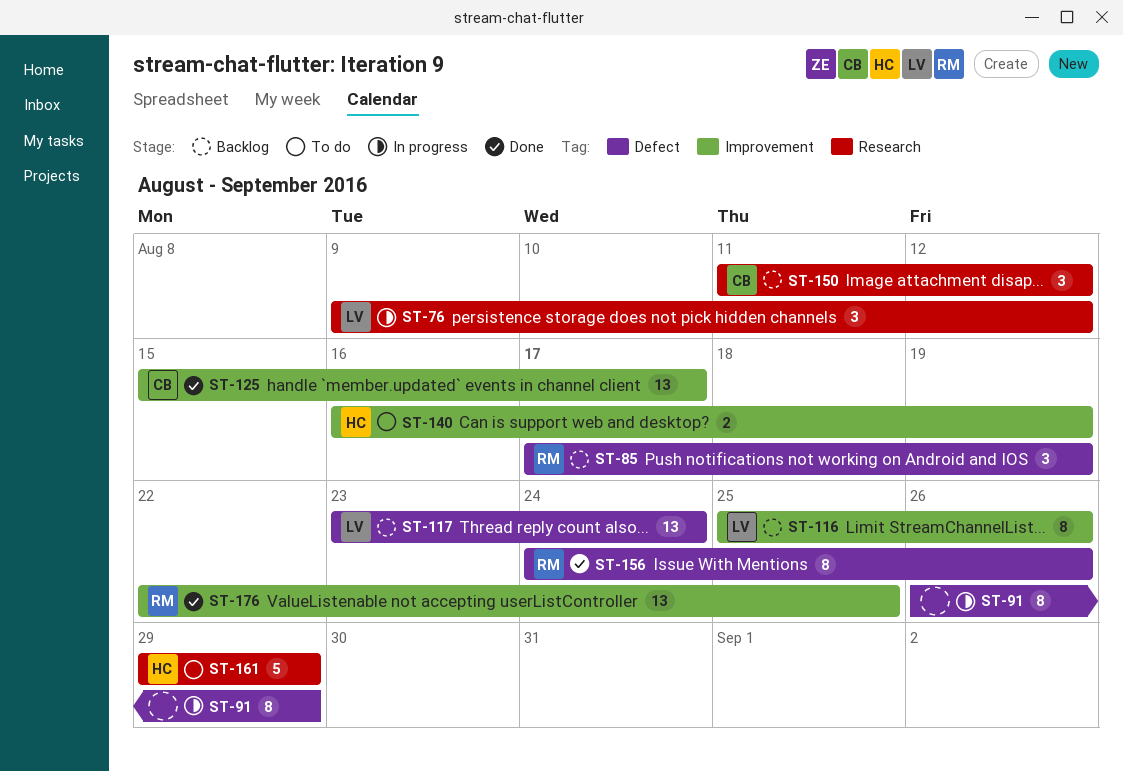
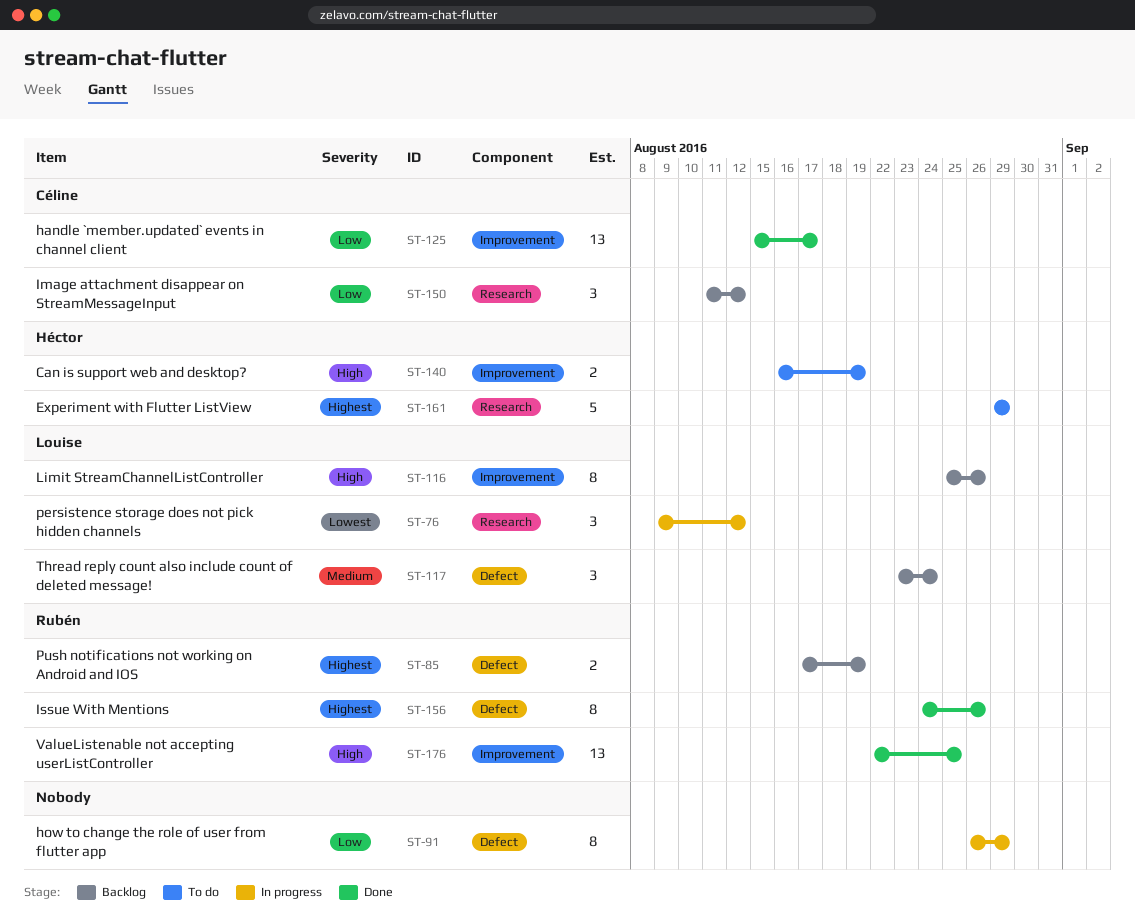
ST-85, estimate: 3 -> 2
ST-117, estimate: 13 -> 3

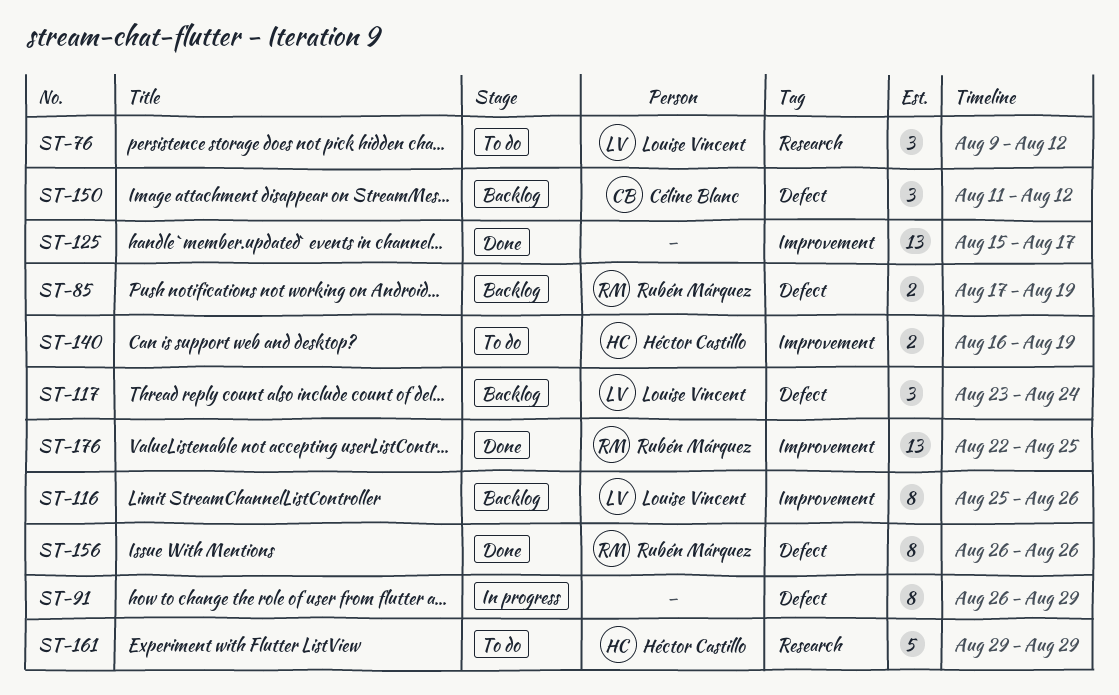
ST-76, status: In progress -> To do
ST-125, owner: Céline Blanc -> none
ST-150, label: Research -> Defect
ST-156, start: Aug 24 -> Aug 26

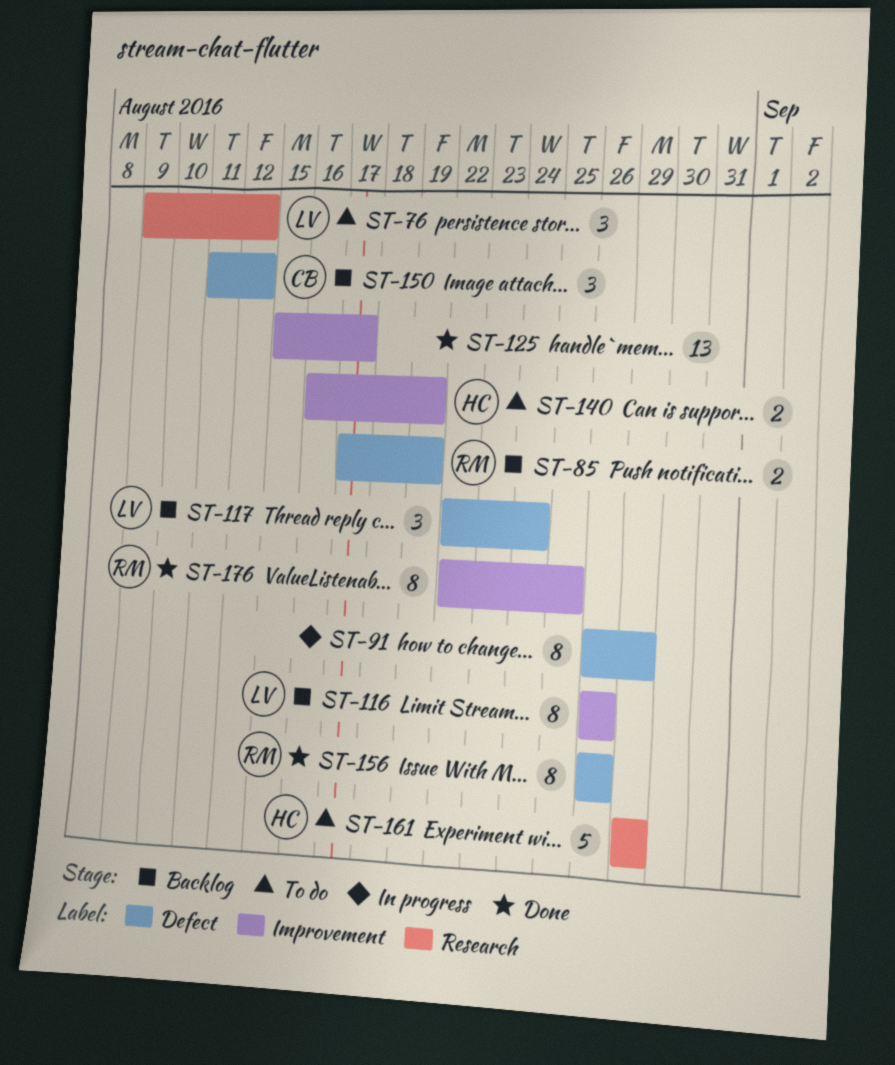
ST-116, start: Aug 25 -> Aug 26
ST-117, start: Aug 23 -> Aug 22
ST-176, estimate: 13 -> 8

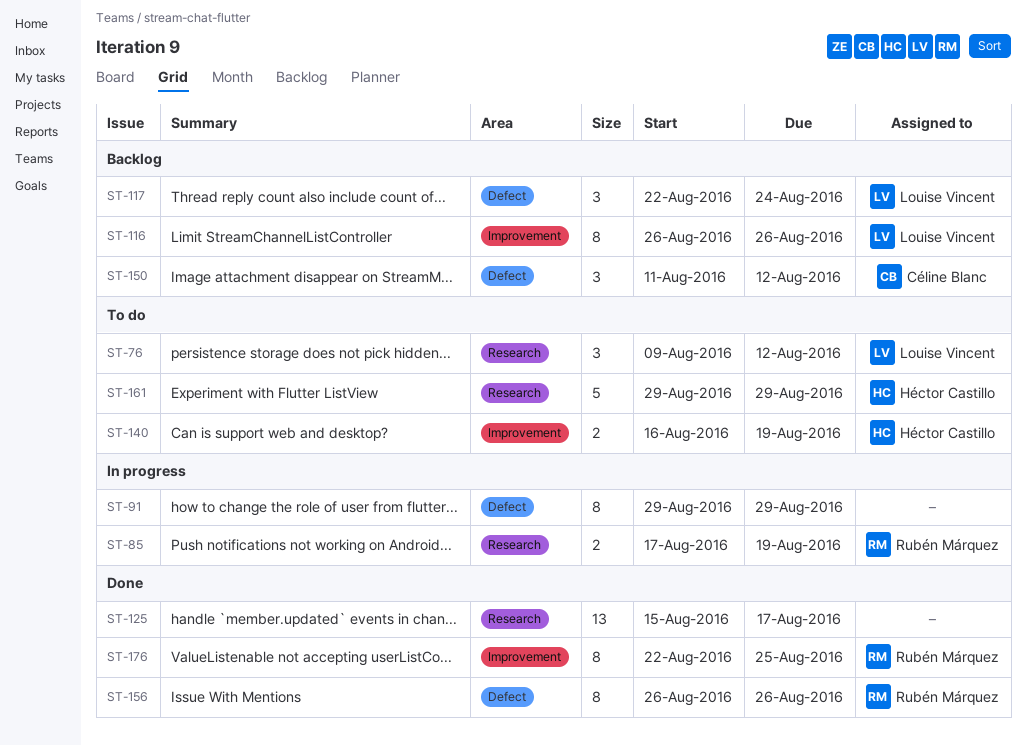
ST-85, status: Backlog -> In progress
ST-85, label: Defect -> Research
ST-91, start: Aug 26 -> Aug 29
ST-125, label: Improvement -> Research

